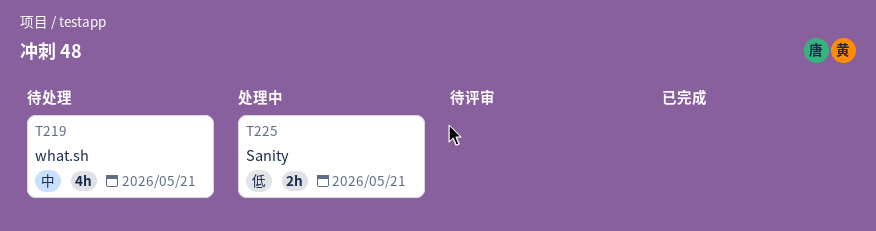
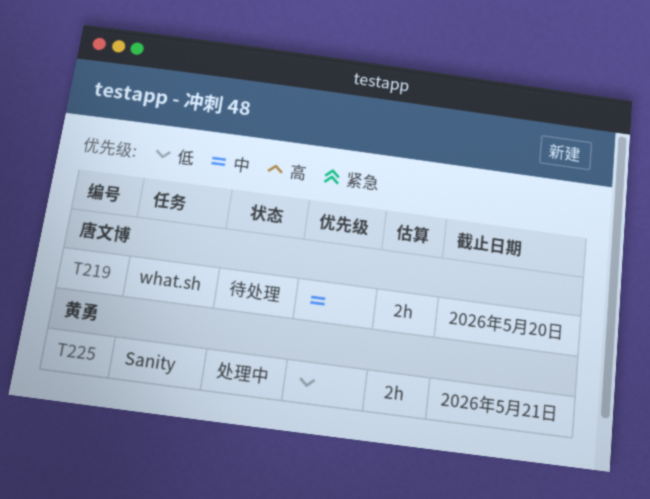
T219, estimate: 4h -> 2h
T219, due: May 21 -> May 20

